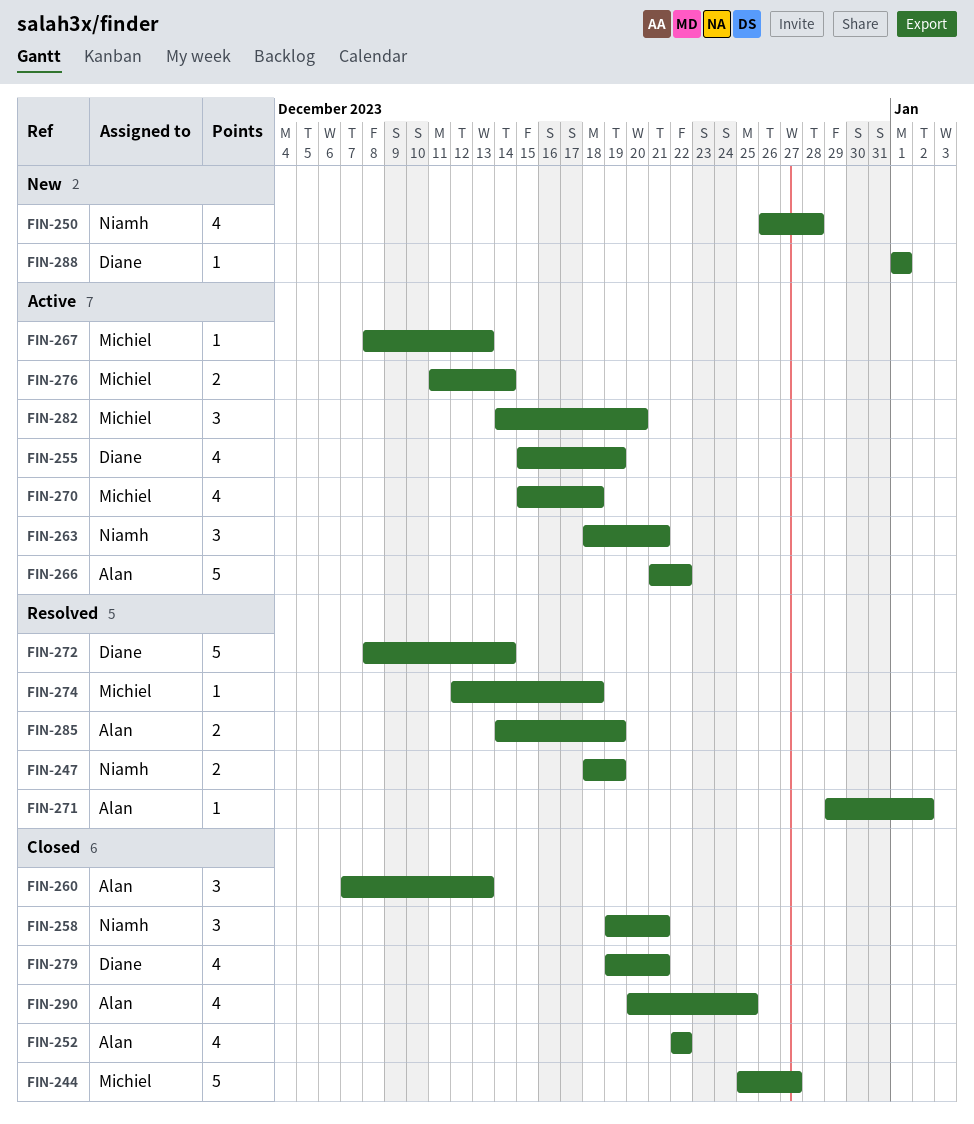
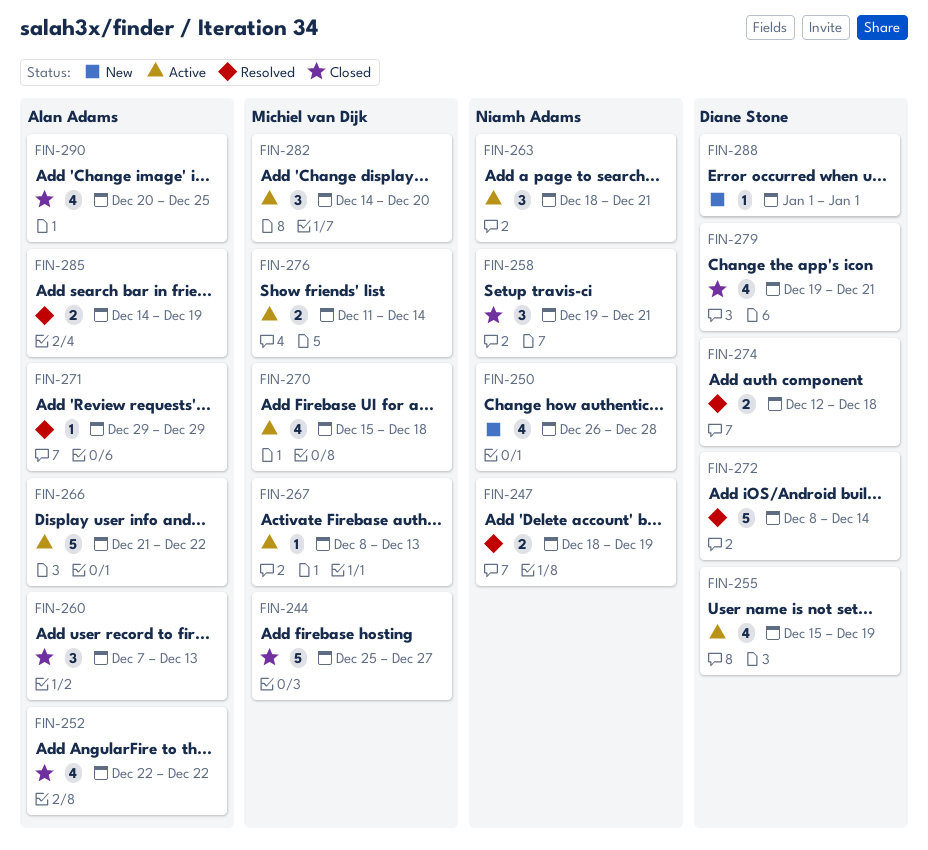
FIN-271, due: Jan 2 -> Dec 29
FIN-274, owner: Michiel van Dijk -> Diane Stone
FIN-274, estimate: 1 -> 2

